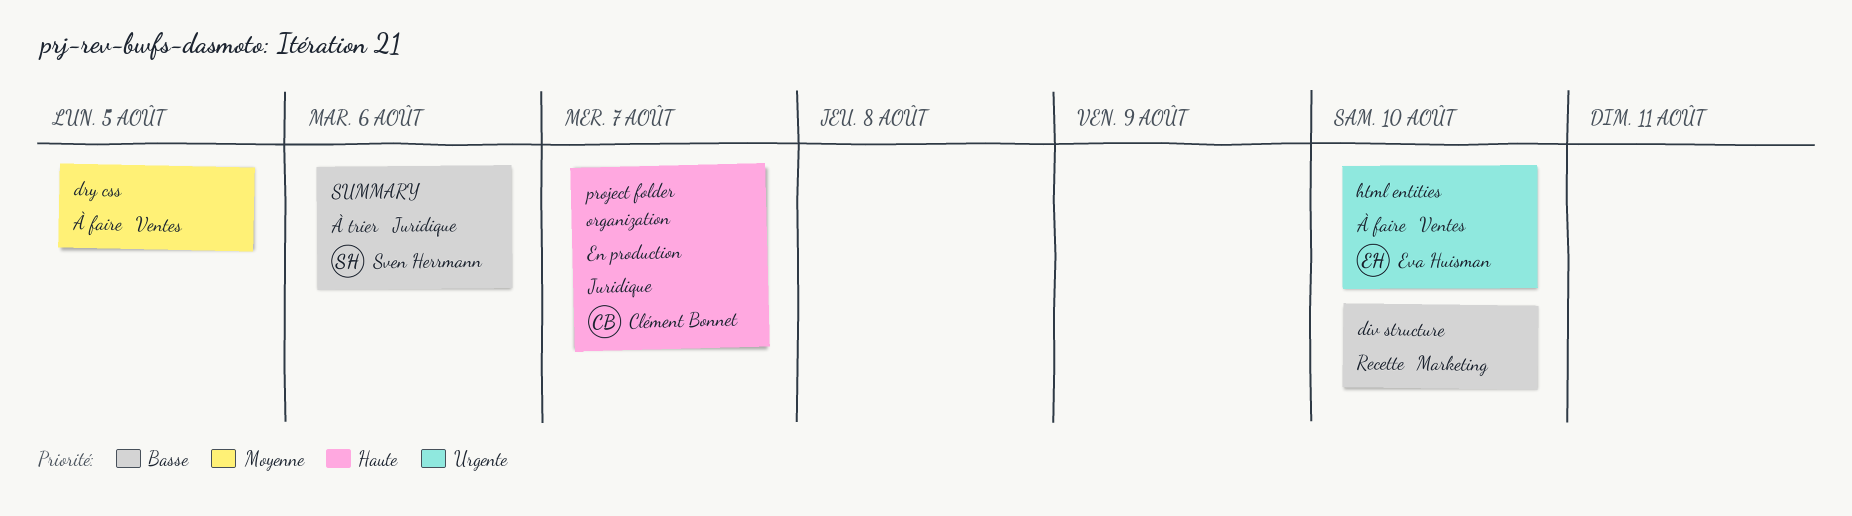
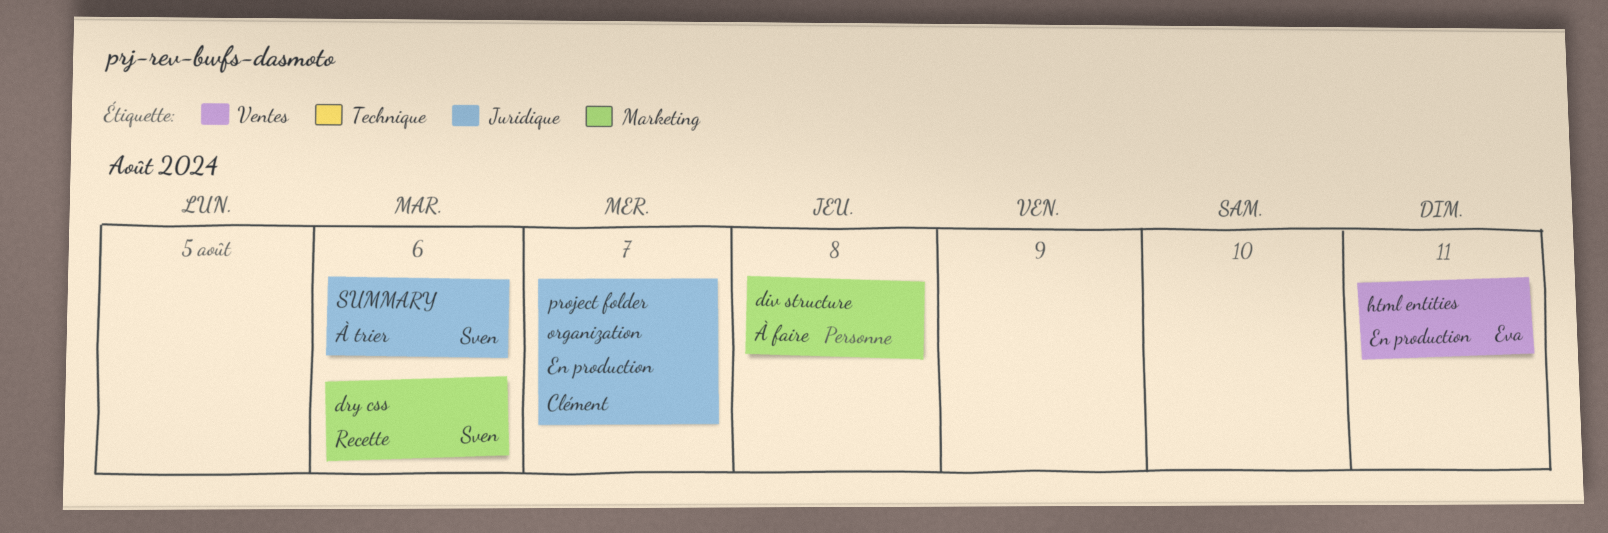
div structure, status: Recette -> À faire
div structure, due: Aug 10 -> Aug 8
dry css, status: À faire -> Recette
dry css, owner: none -> Sven Herrmann
dry css, label: Ventes -> Marketing
dry css, due: Aug 5 -> Aug 6
html entities, status: À faire -> En production
html entities, due: Aug 10 -> Aug 11

